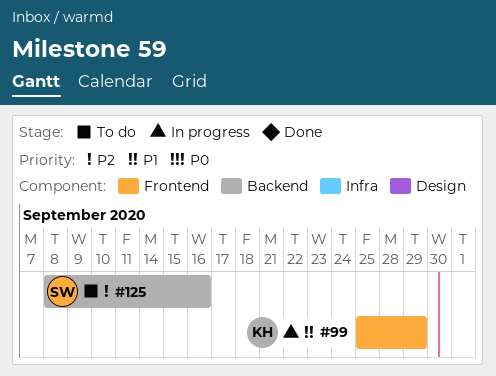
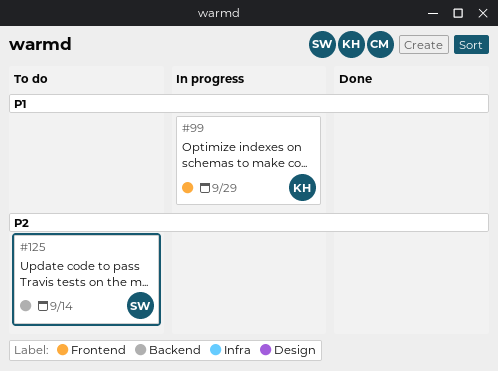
#125, due: Sep 16 -> Sep 14

